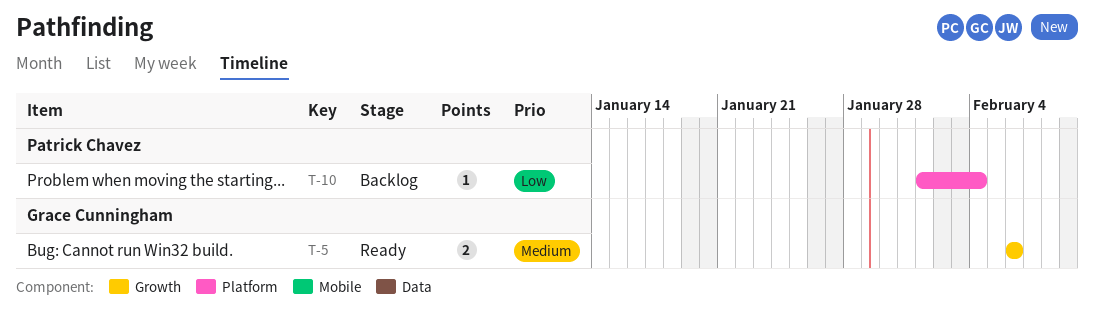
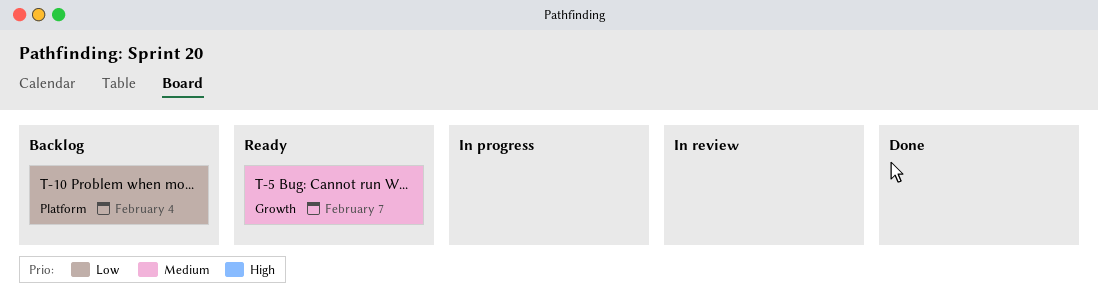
T-5, due: Feb 6 -> Feb 7

